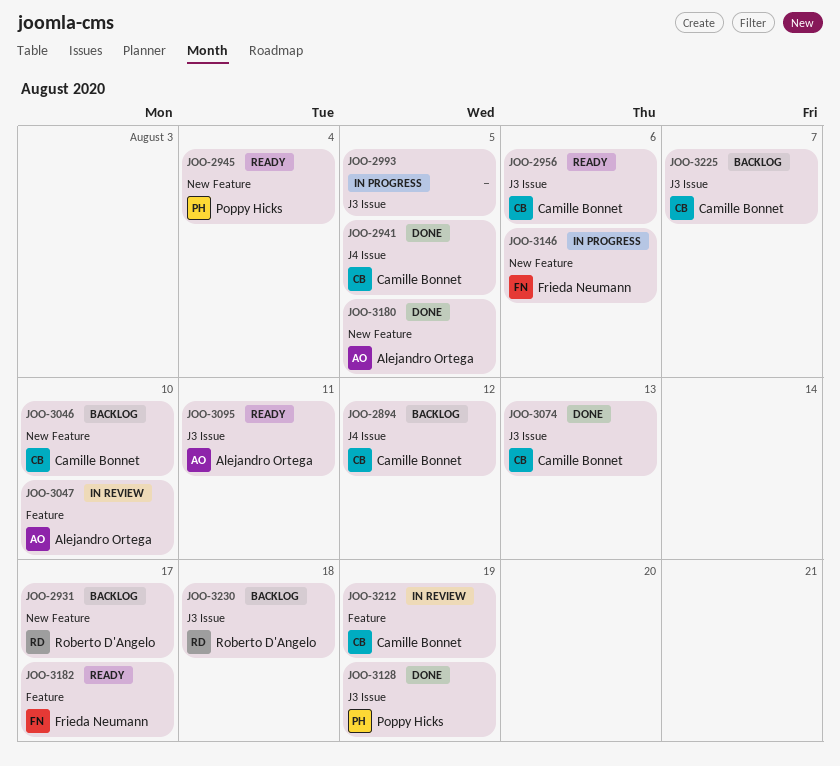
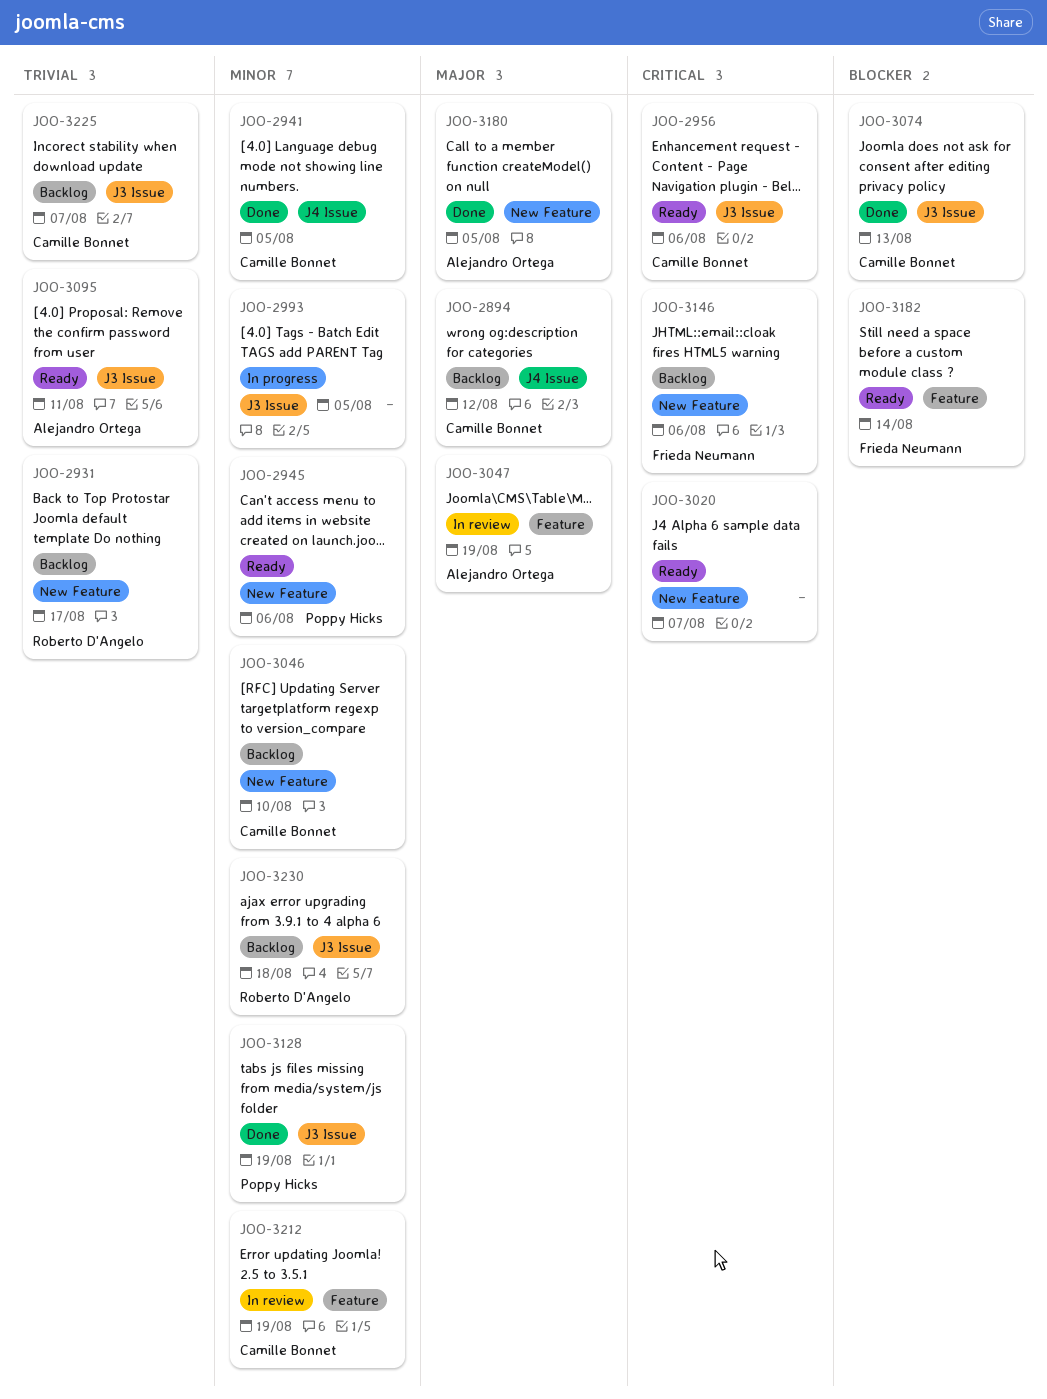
JOO-2945, due: Aug 4 -> Aug 6
JOO-3020: none -> present
JOO-3047, due: Aug 10 -> Aug 19
JOO-3146, status: In progress -> Backlog
JOO-3182, due: Aug 17 -> Aug 14

